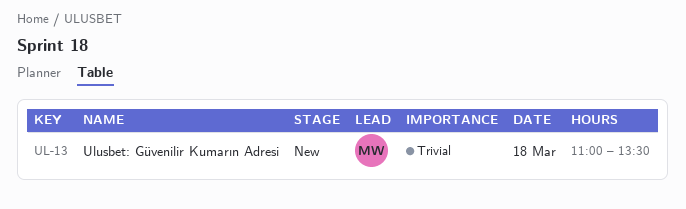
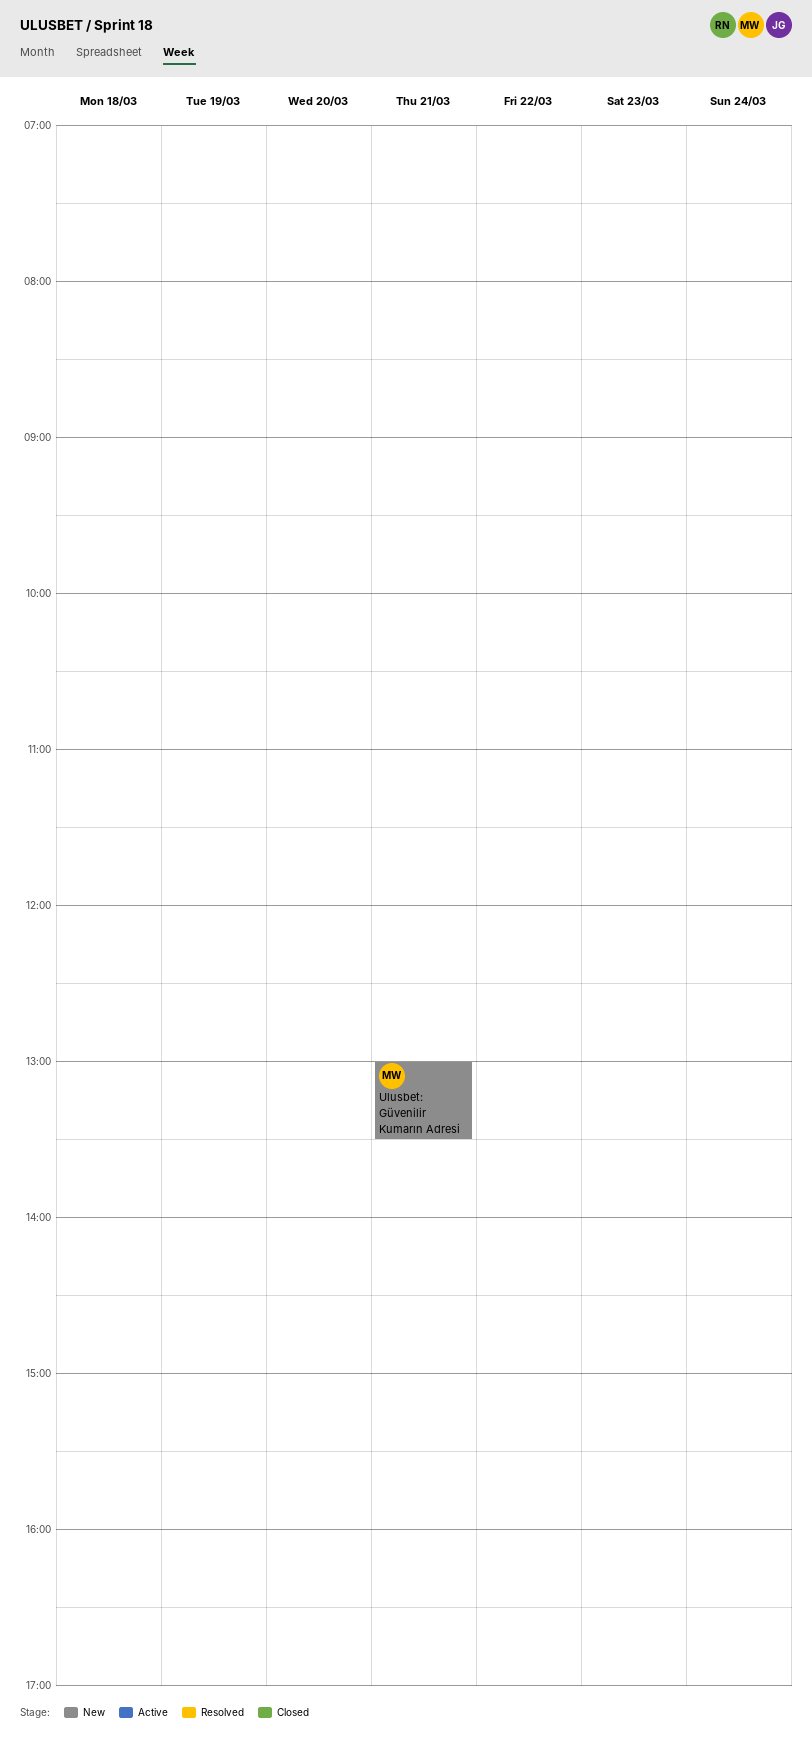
Ulusbet: Güvenilir Kumarın Adresi, day: Mar 18 -> Mar 21
Ulusbet: Güvenilir Kumarın Adresi, begins: 11:00 -> 13:00

